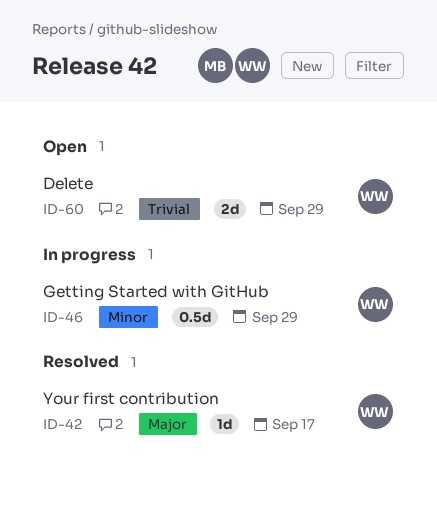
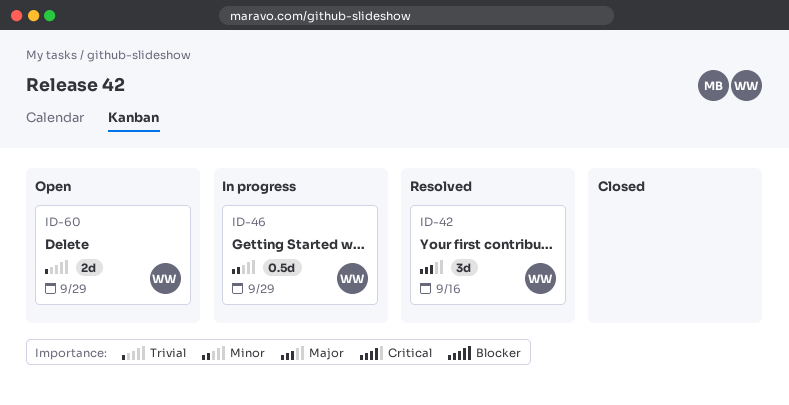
ID-42, estimate: 1d -> 3d
ID-42, due: Sep 17 -> Sep 16

